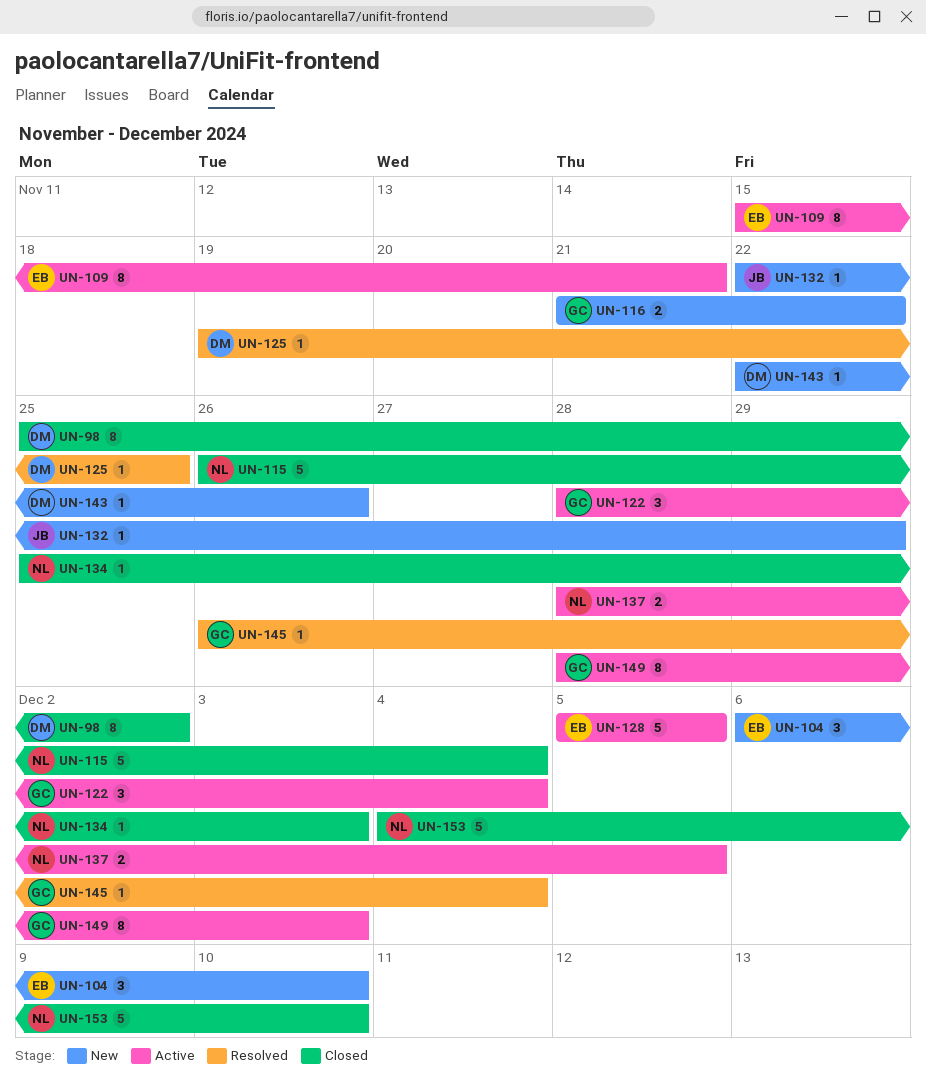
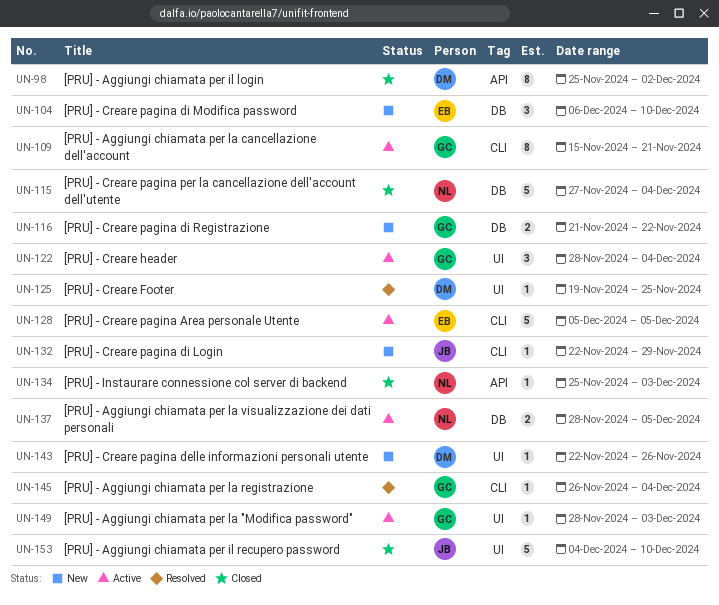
UN-109, owner: EB -> GC
UN-115, start: Nov 26 -> Nov 27
UN-149, estimate: 8 -> 1
UN-153, owner: NL -> JB

